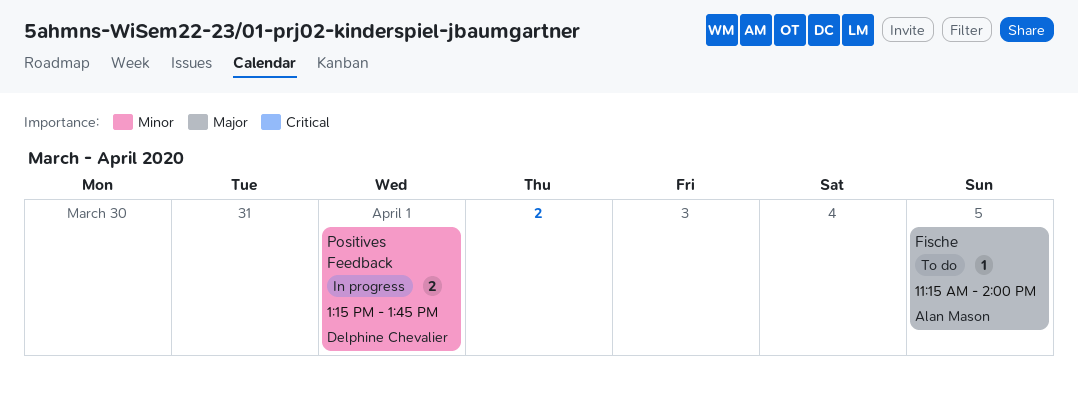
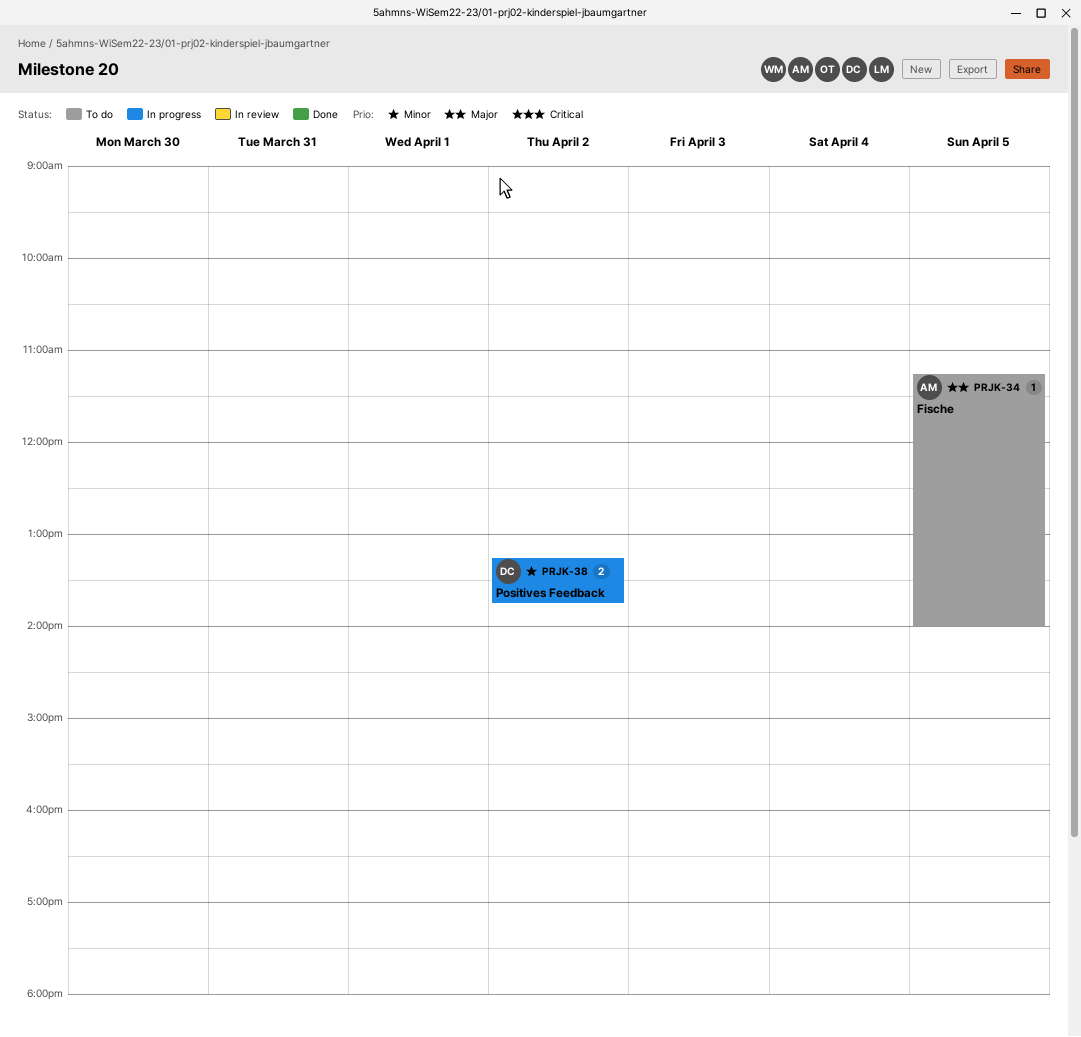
Positives Feedback, day: Apr 1 -> Apr 2

